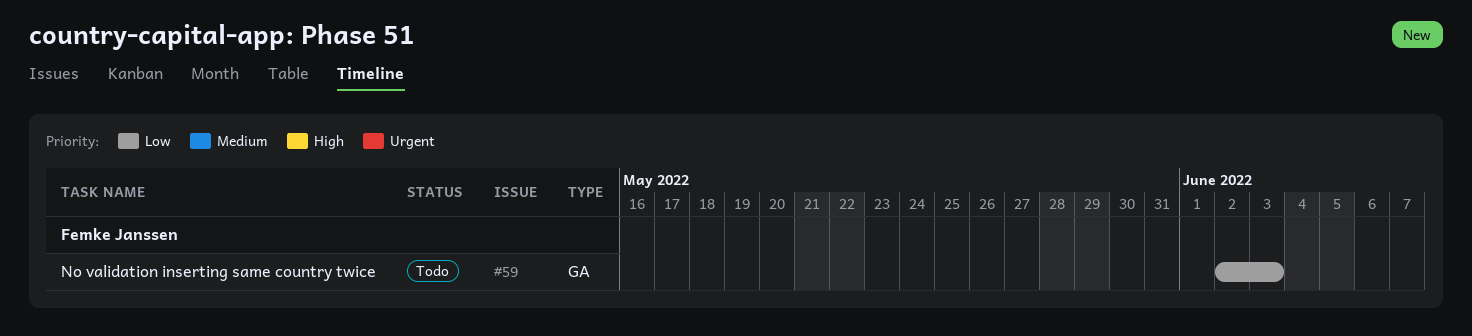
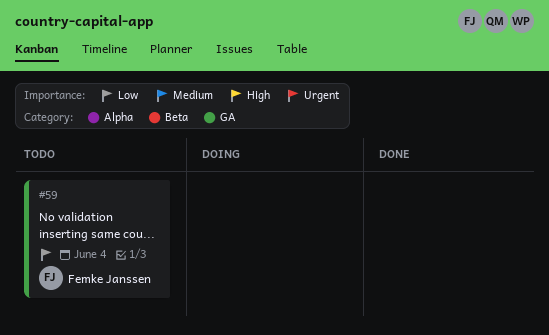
#59, due: Jun 3 -> Jun 4

